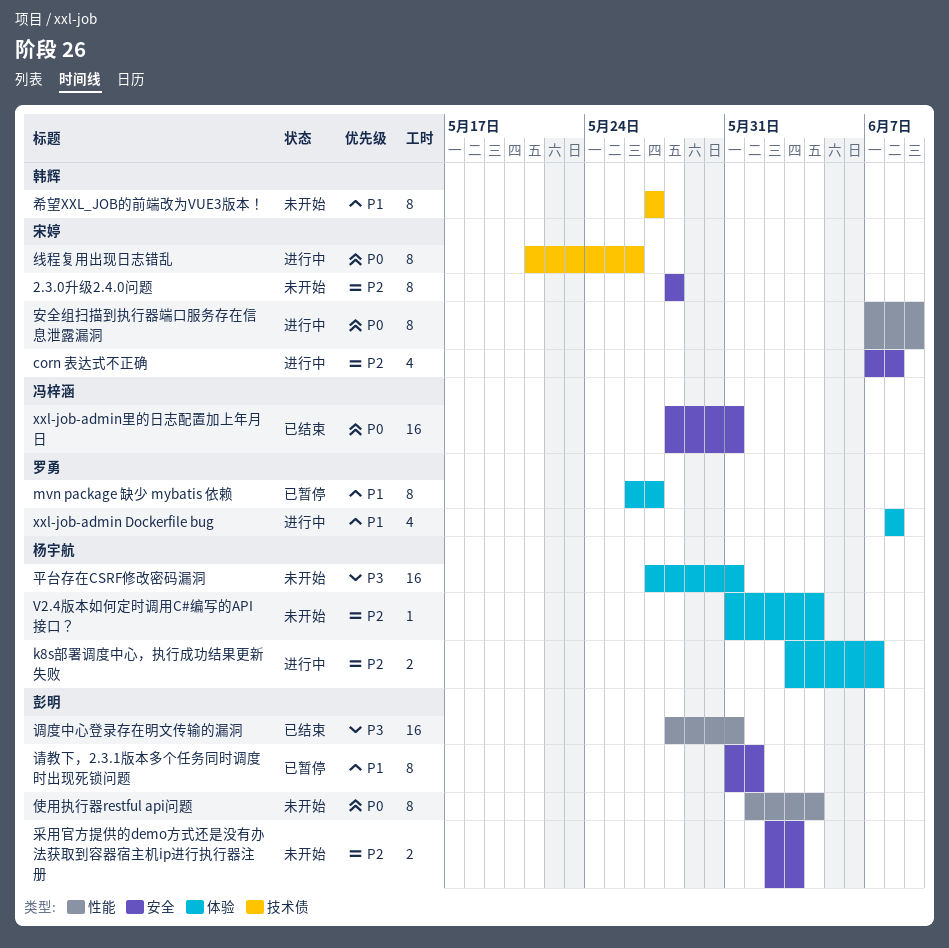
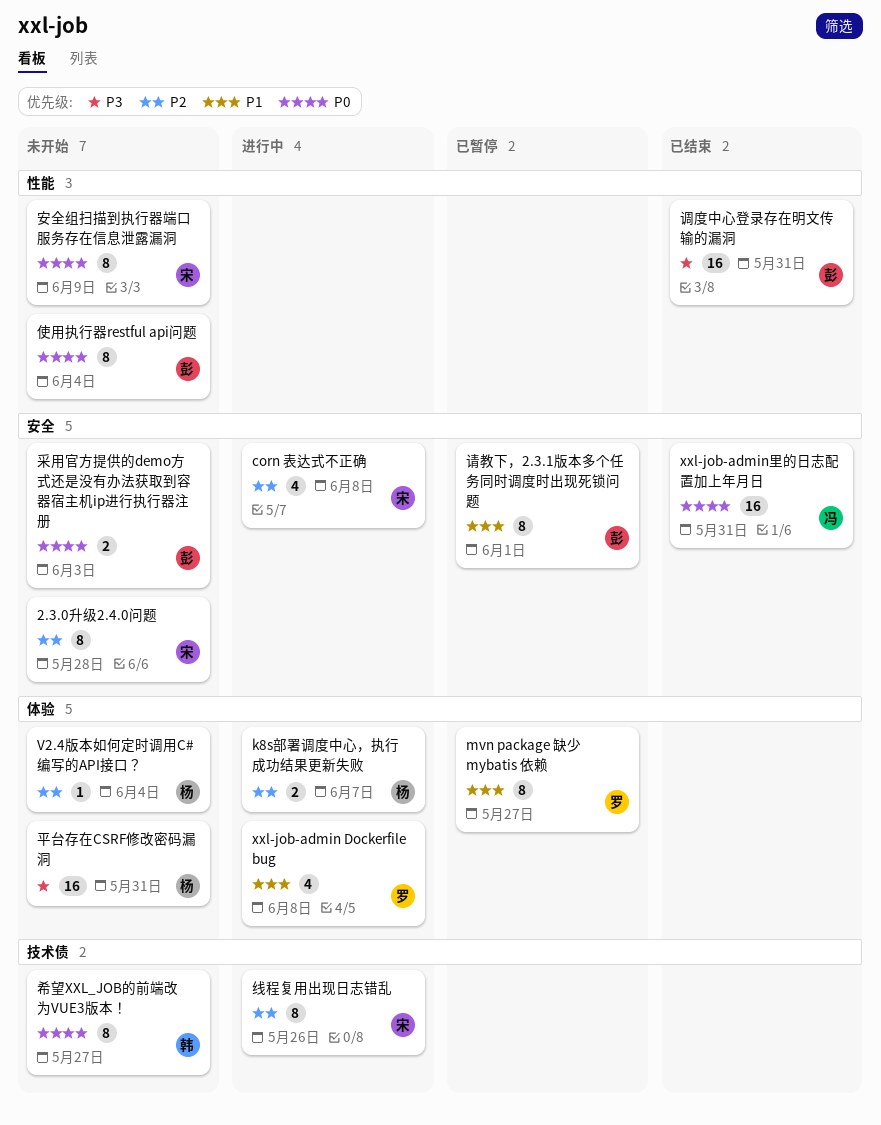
安全组扫描到执行器端口服务存在信息泄露漏洞, status: 进行中 -> 未开始
希望XXL_JOB的前端改为VUE3版本！, priority: P1 -> P0
线程复用出现日志错乱, priority: P0 -> P2
采用官方提供的demo方式还是没有办法获取到容器宿主机ip进行执行器注册, priority: P2 -> P0

